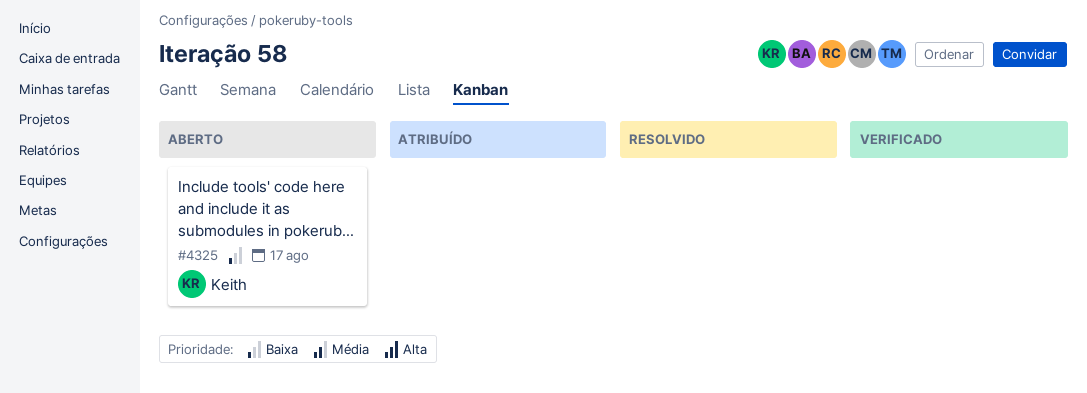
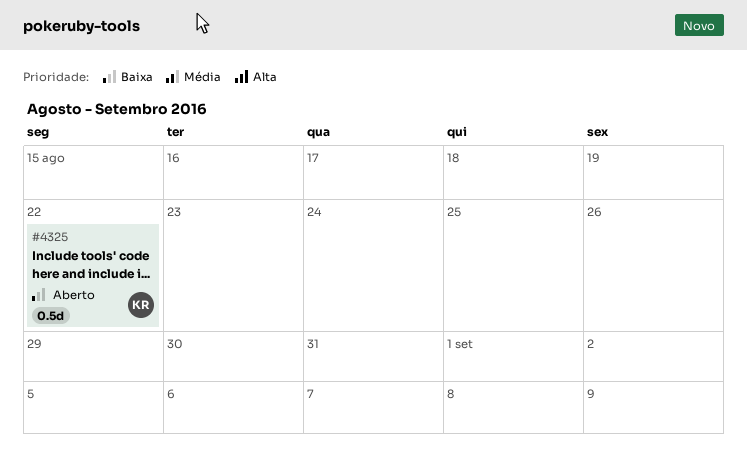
#4325, due: Aug 17 -> Aug 22

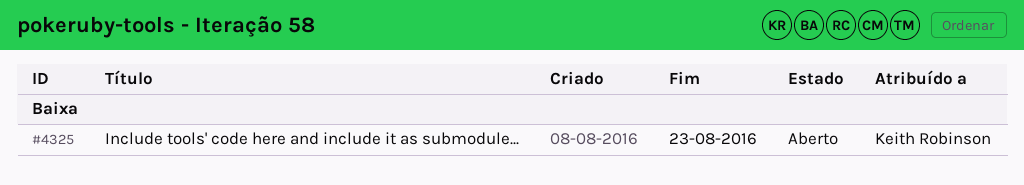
#4325, due: Aug 22 -> Aug 23

